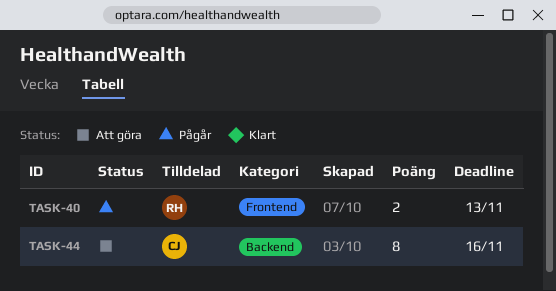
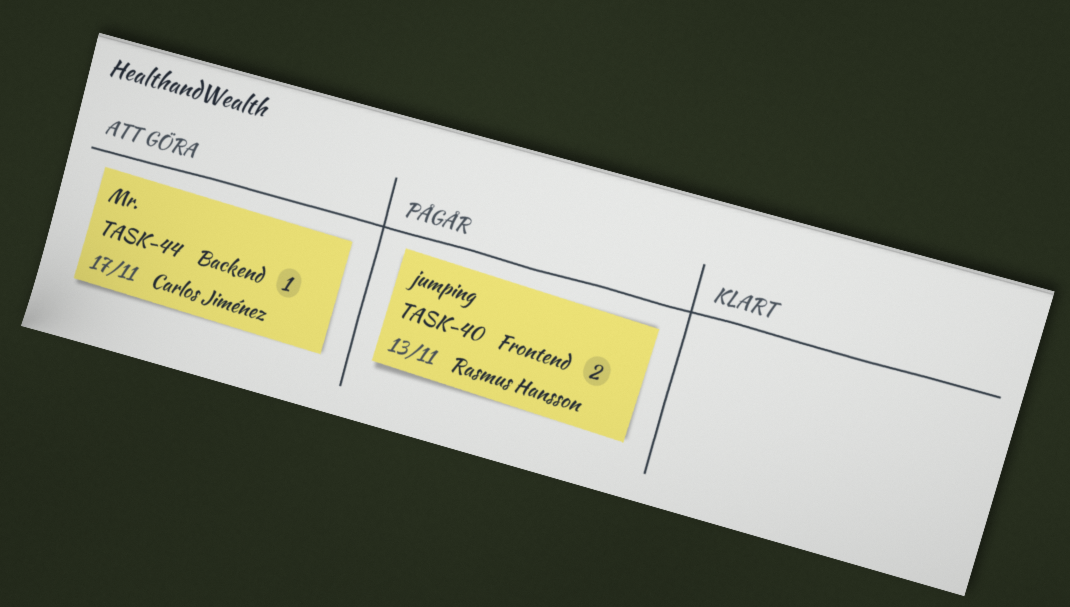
TASK-44, estimate: 8 -> 1
TASK-44, due: Nov 16 -> Nov 17

